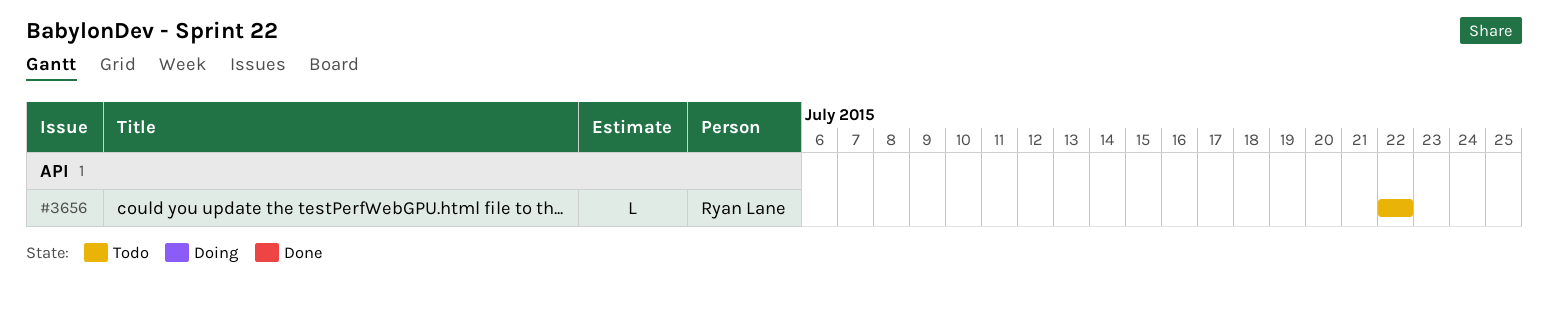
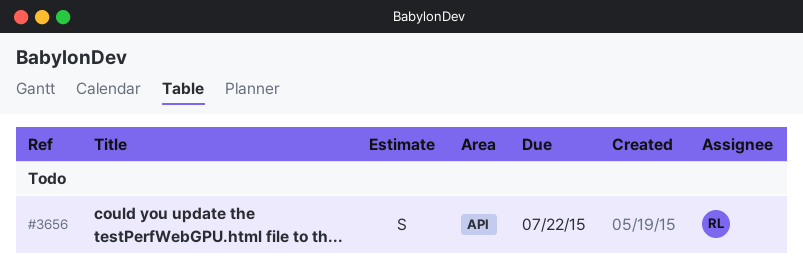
#3656, estimate: L -> S

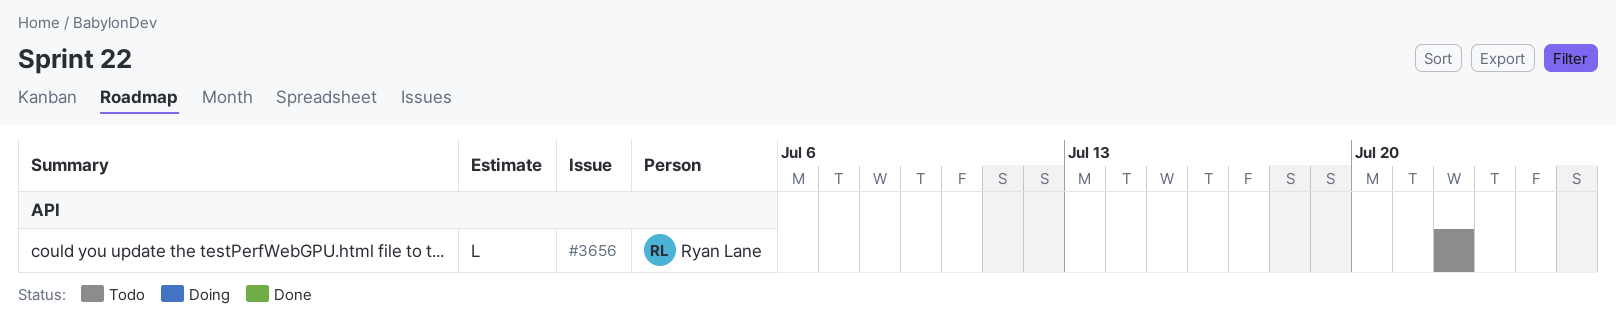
#3656, estimate: S -> L

